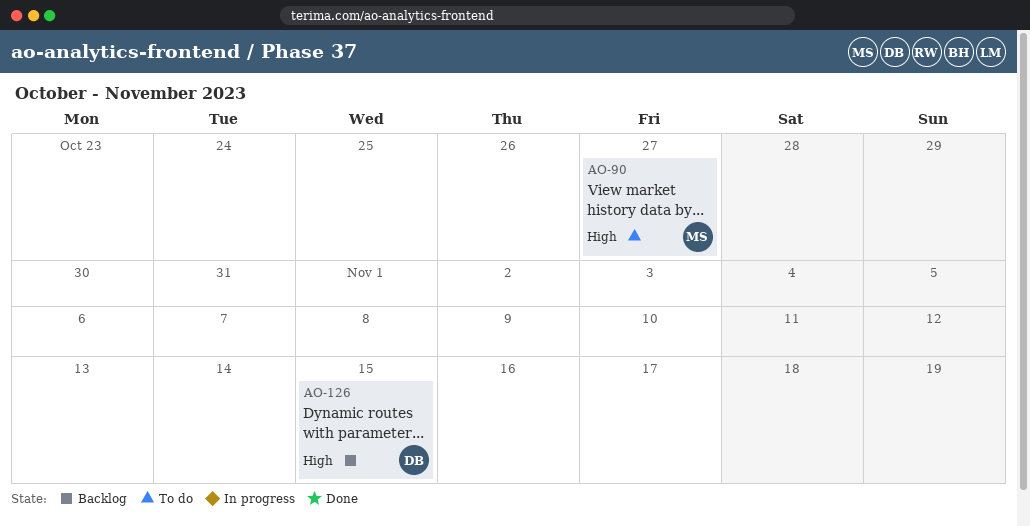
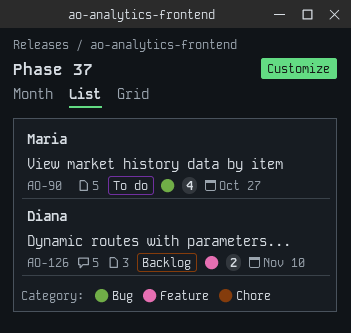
AO-126, due: Nov 15 -> Nov 10

